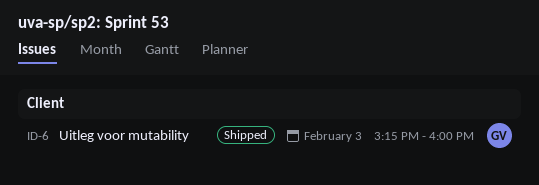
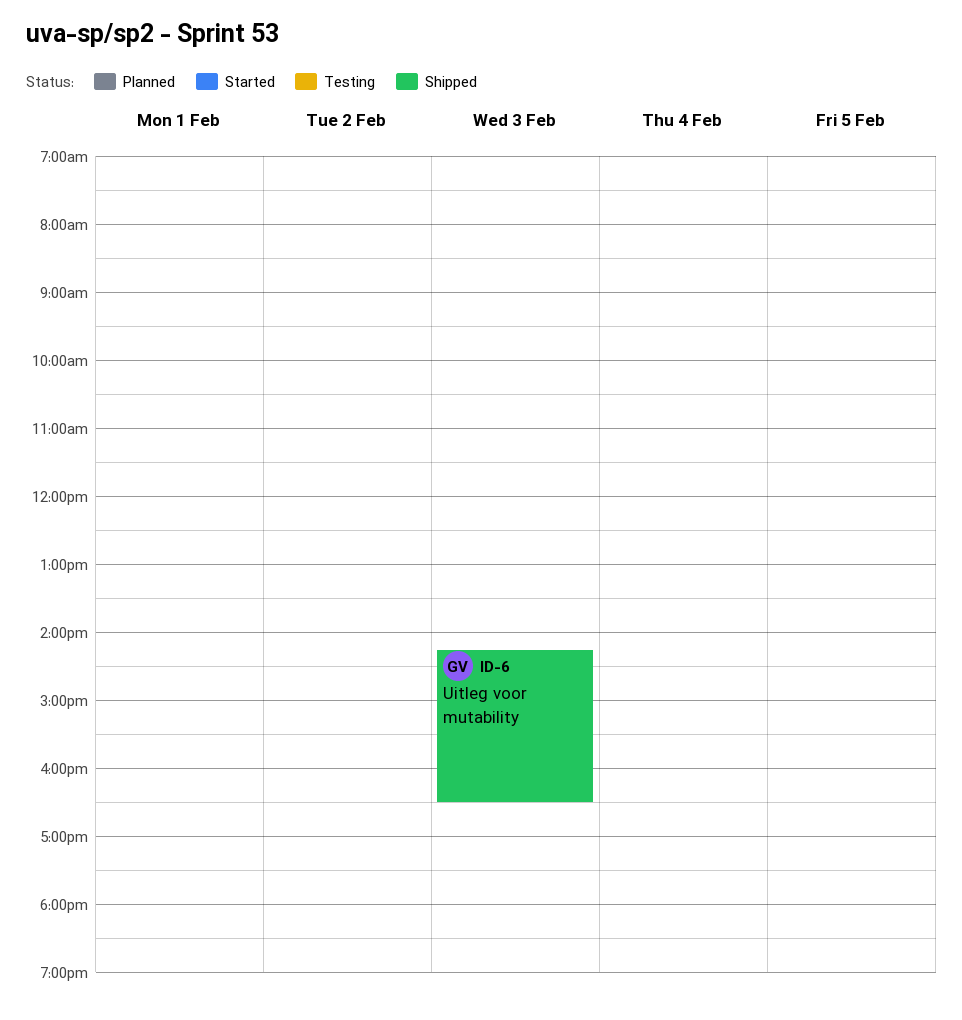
ID-6, begins: 15:15 -> 14:15
ID-6, ends: 16:00 -> 16:30

